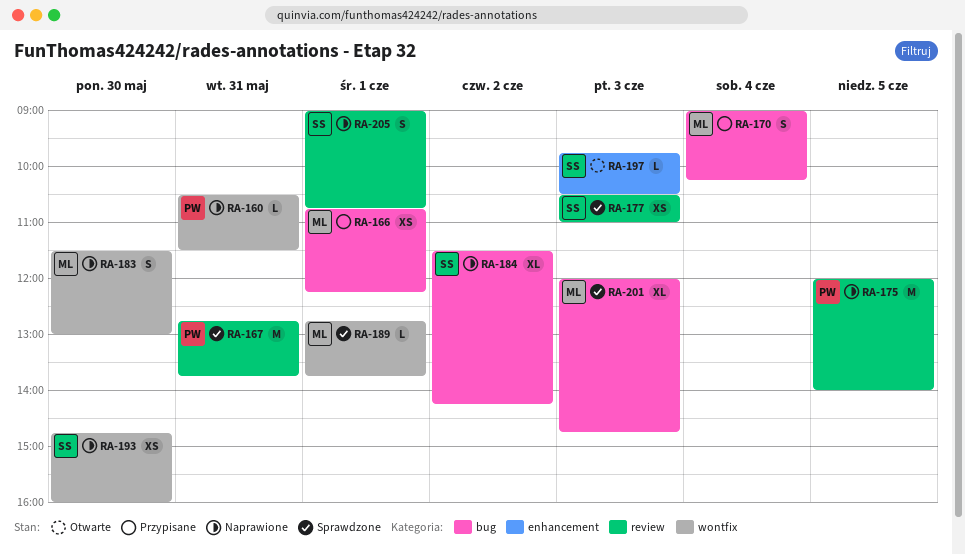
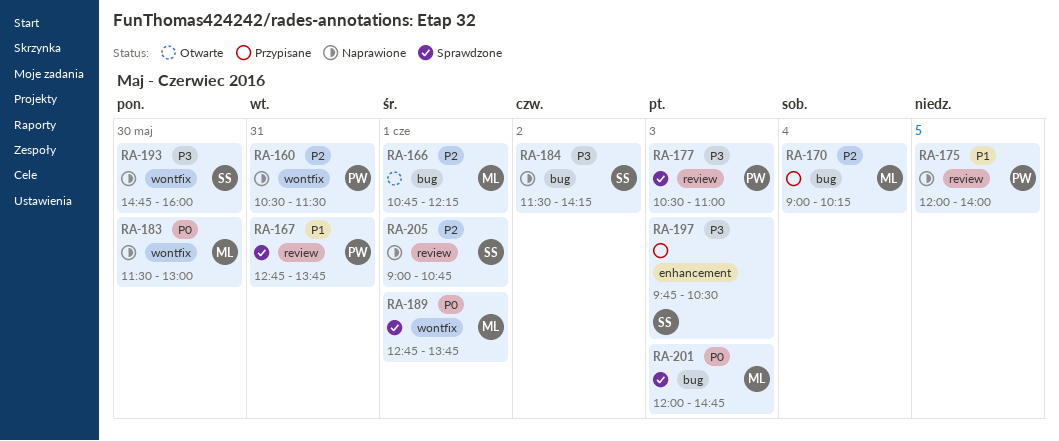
RA-166, status: Przypisane -> Otwarte
RA-177, owner: SS -> PW
RA-197, status: Otwarte -> Przypisane

